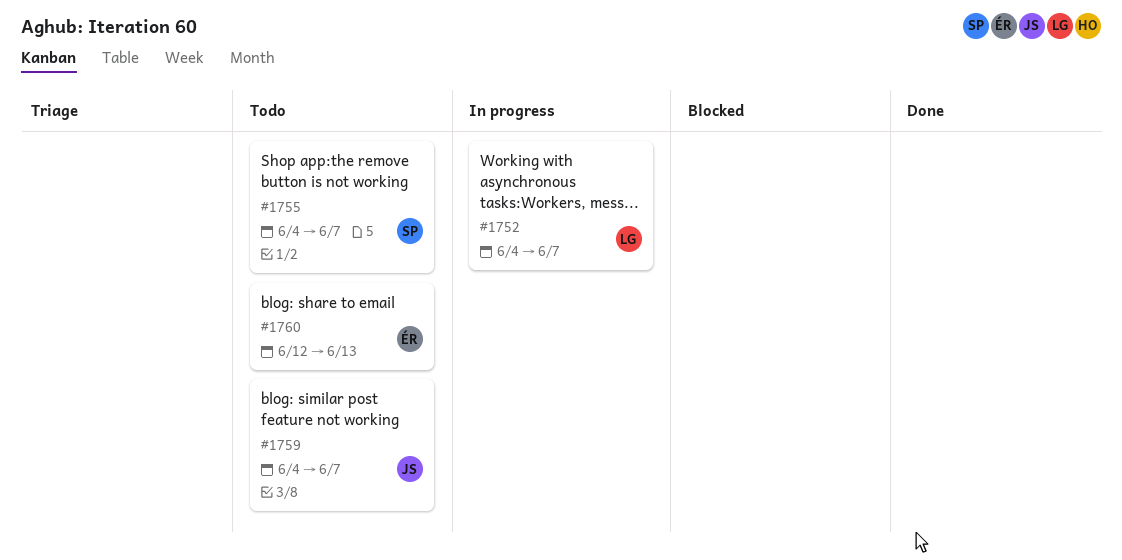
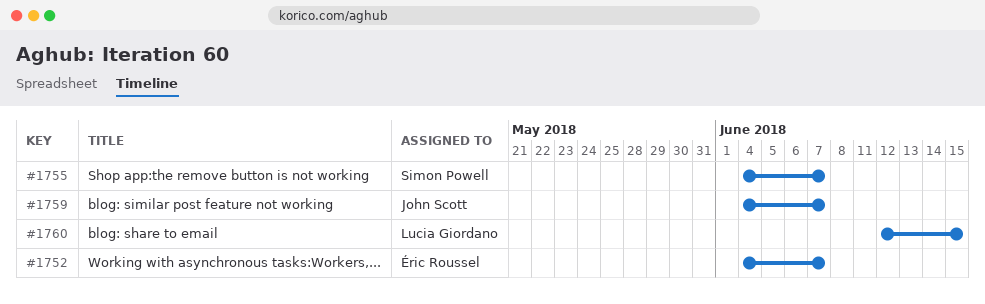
#1752, owner: Lucia Giordano -> Éric Roussel
#1760, owner: Éric Roussel -> Lucia Giordano
#1760, due: Jun 13 -> Jun 15

